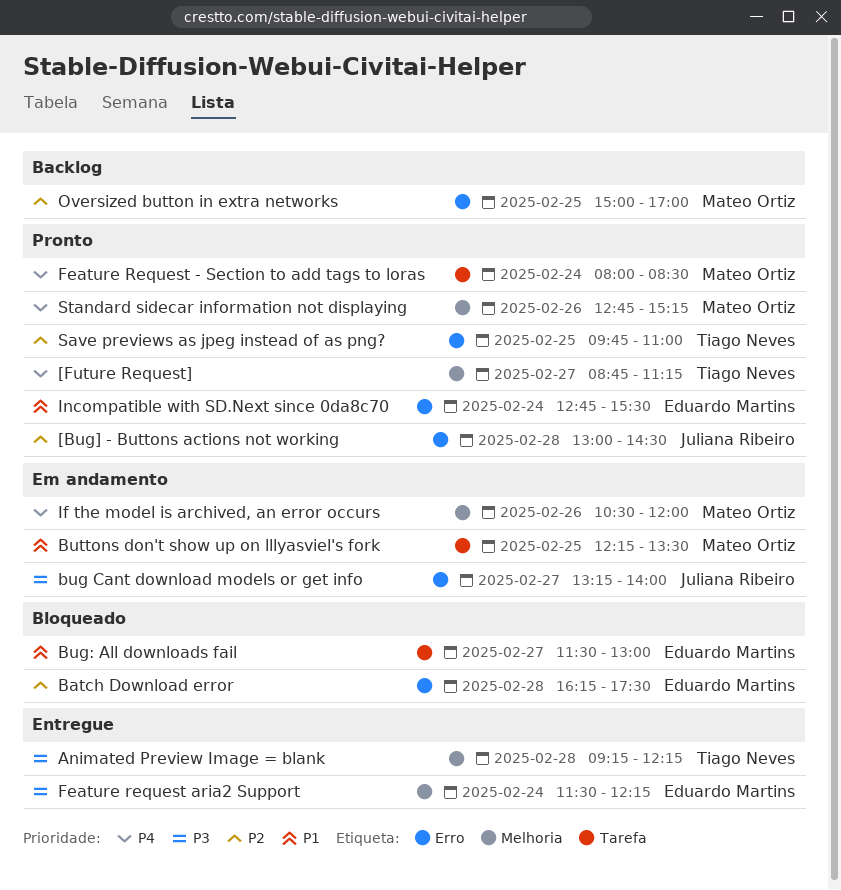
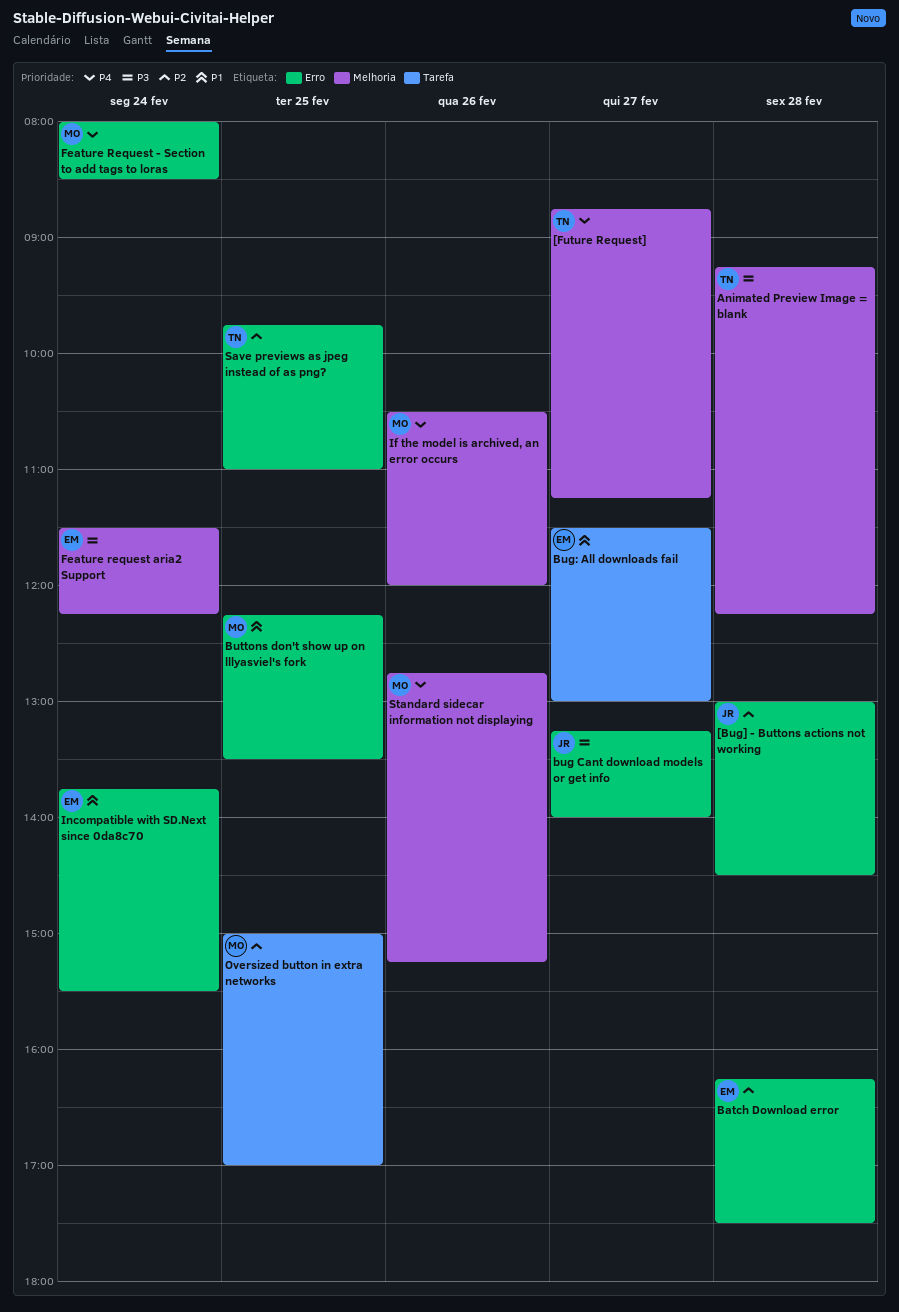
Buttons don't show up on lllyasviel's fork, label: Tarefa -> Erro
Feature Request - Section to add tags to loras, label: Tarefa -> Erro
Incompatible with SD.Next since 0da8c70, begins: 12:45 -> 13:45
Oversized button in extra networks, label: Erro -> Tarefa

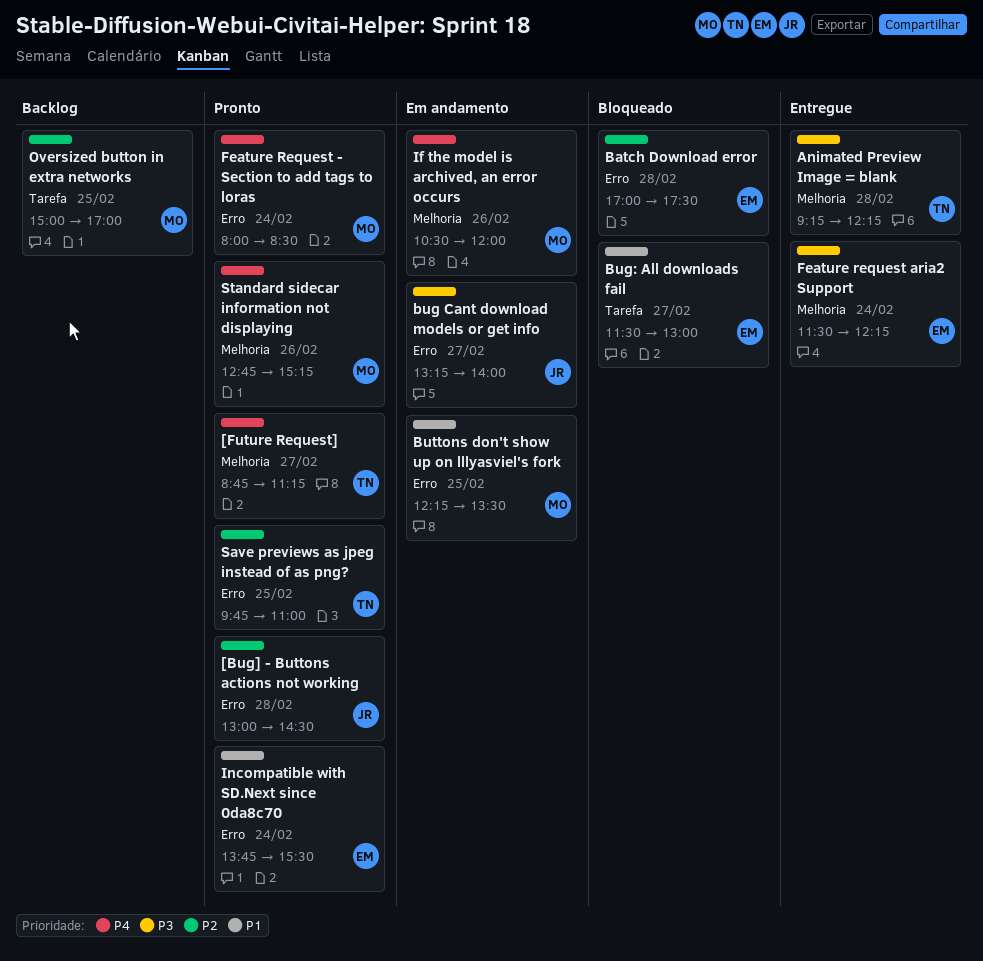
Batch Download error, begins: 16:15 -> 17:00

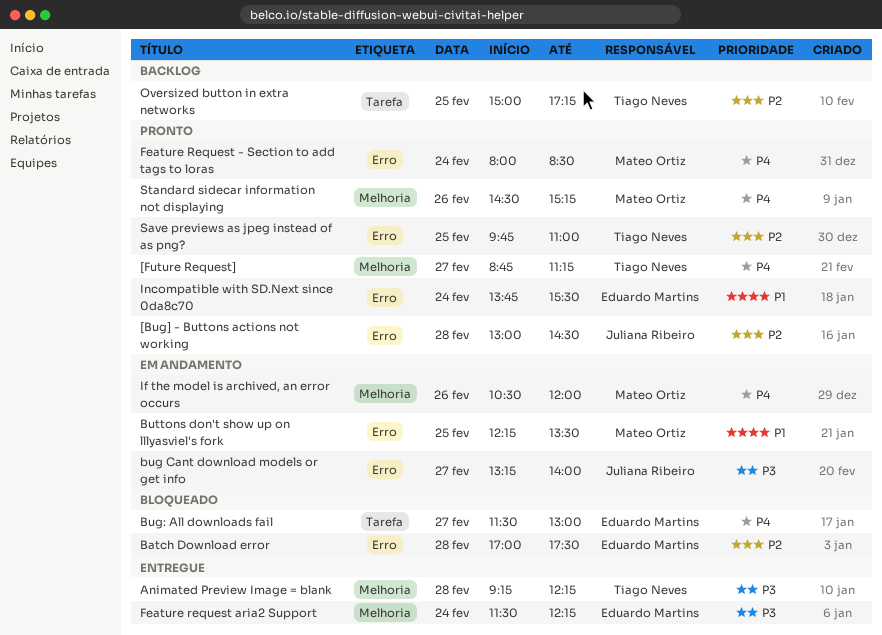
Bug: All downloads fail, priority: P1 -> P4
Oversized button in extra networks, owner: Mateo Ortiz -> Tiago Neves
Oversized button in extra networks, ends: 17:00 -> 17:15
Standard sidecar information not displaying, begins: 12:45 -> 14:30

